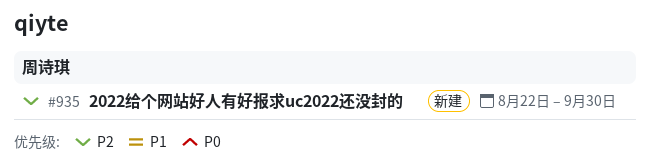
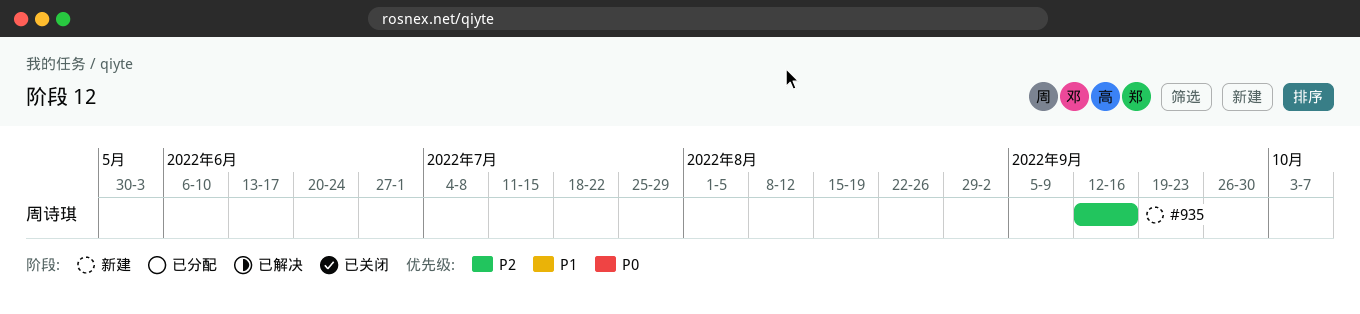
#935, start: Aug 22 -> Sep 12
#935, due: Sep 30 -> Sep 16

